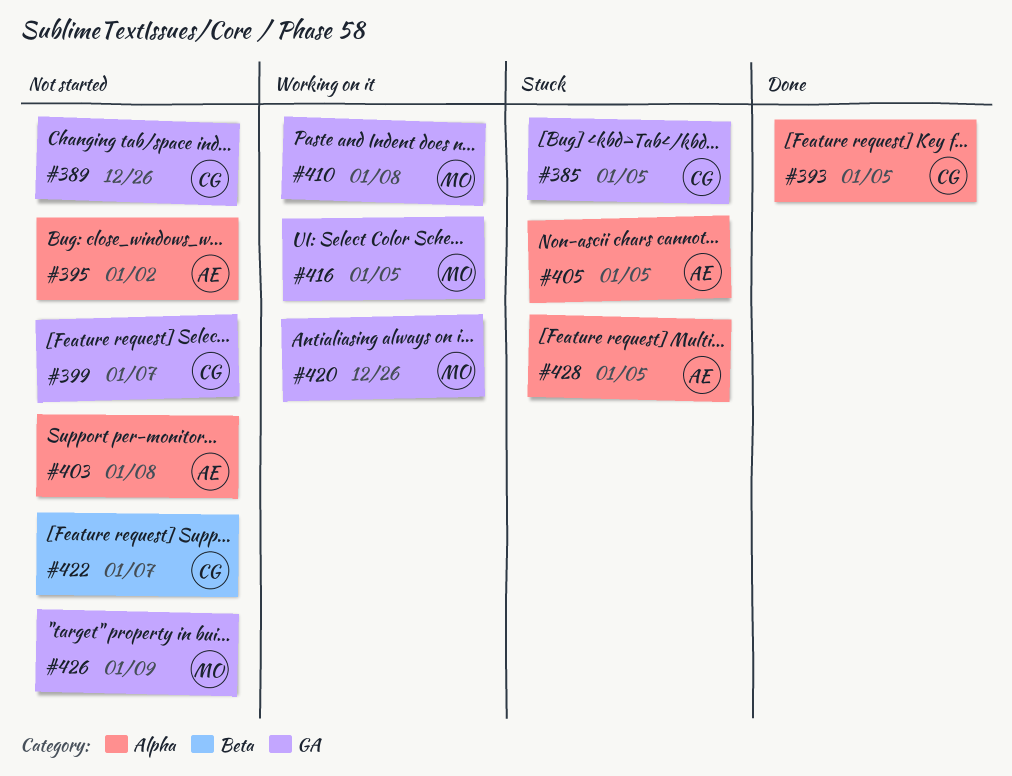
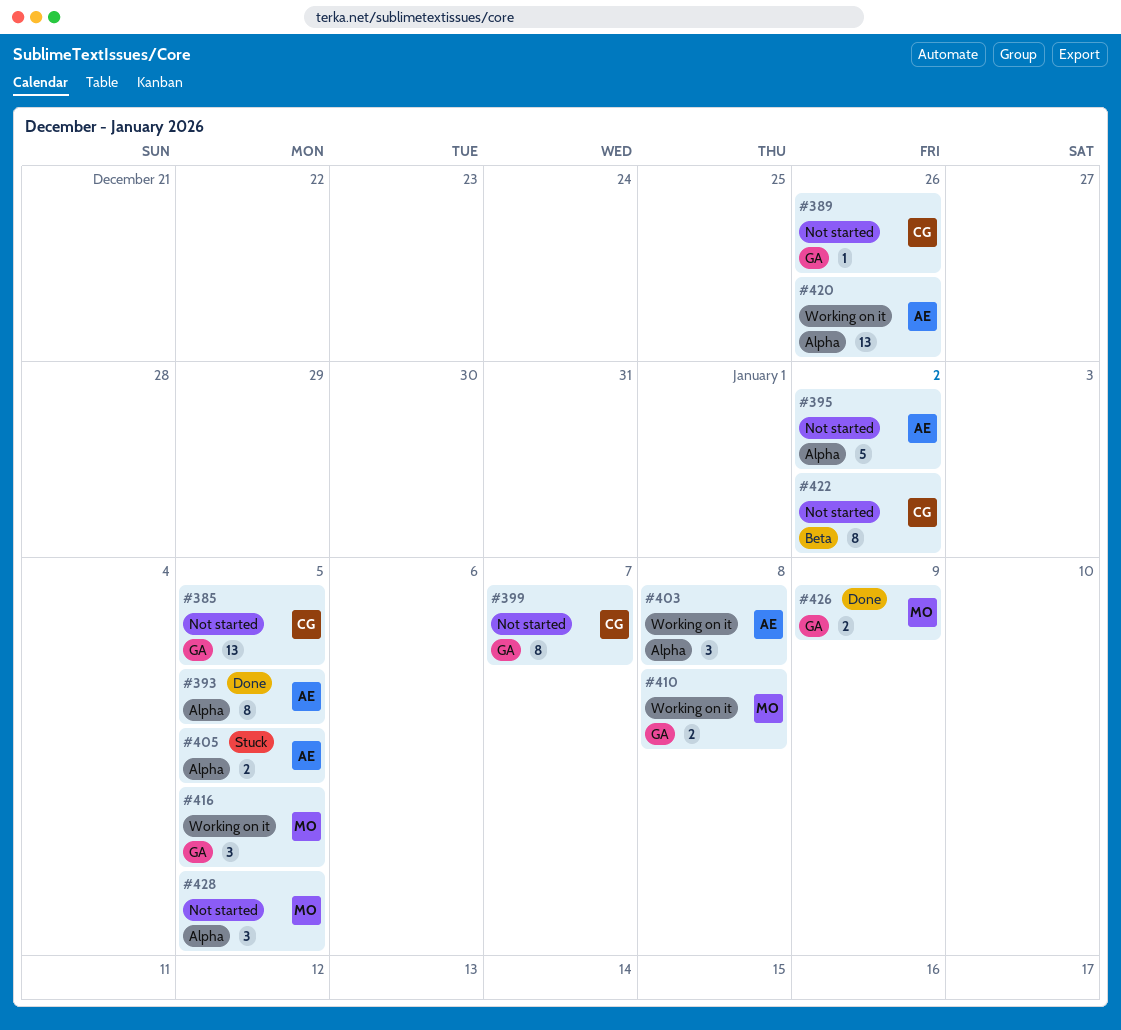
#385, status: Stuck -> Not started
#393, owner: CG -> AE
#403, status: Not started -> Working on it
#420, owner: MO -> AE
#420, label: GA -> Alpha
#422, due: Jan 7 -> Jan 2
#426, status: Not started -> Done
#428, status: Stuck -> Not started
#428, owner: AE -> MO

